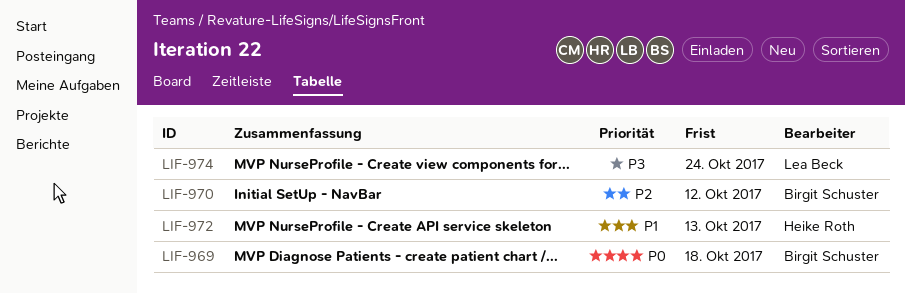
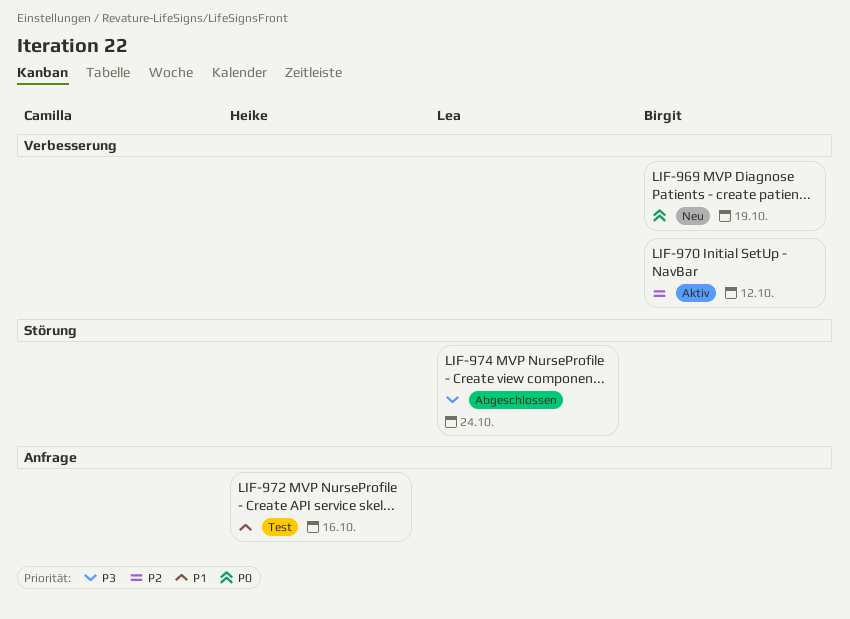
LIF-969, due: Oct 18 -> Oct 19
LIF-972, due: Oct 13 -> Oct 16

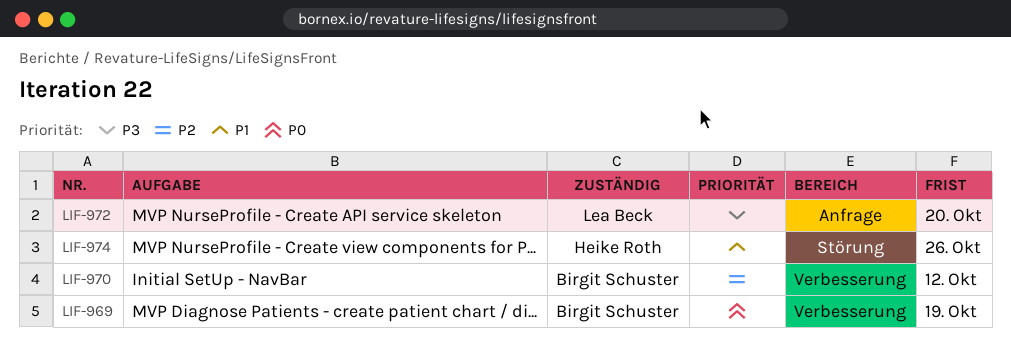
LIF-972, owner: Heike Roth -> Lea Beck
LIF-972, priority: P1 -> P3
LIF-972, due: Oct 16 -> Oct 20
LIF-974, owner: Lea Beck -> Heike Roth
LIF-974, priority: P3 -> P1
LIF-974, due: Oct 24 -> Oct 26

